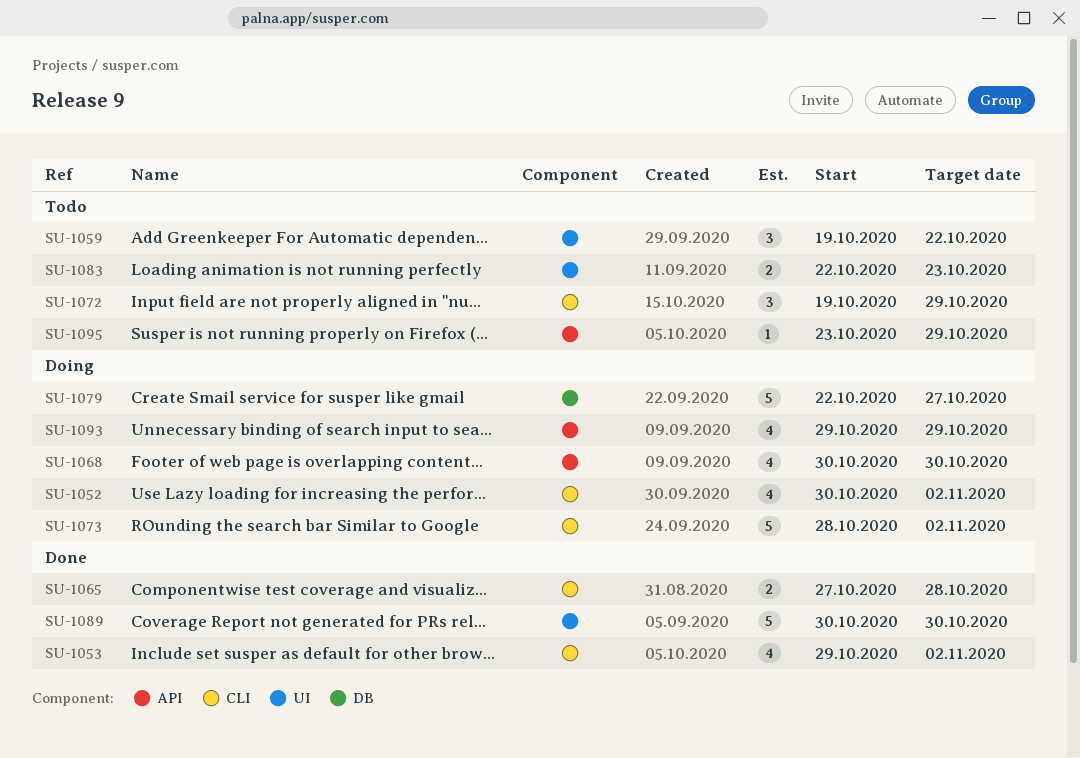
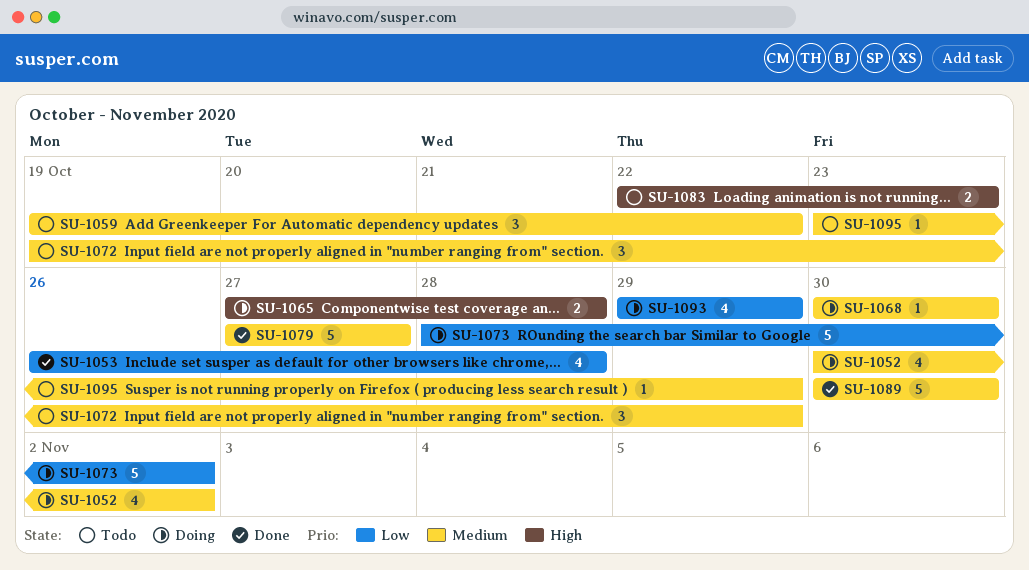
SU-1053, start: Oct 29 -> Oct 26
SU-1053, due: Nov 2 -> Oct 28
SU-1065, status: Done -> Doing
SU-1068, estimate: 4 -> 1
SU-1079, status: Doing -> Done
SU-1079, start: Oct 22 -> Oct 27

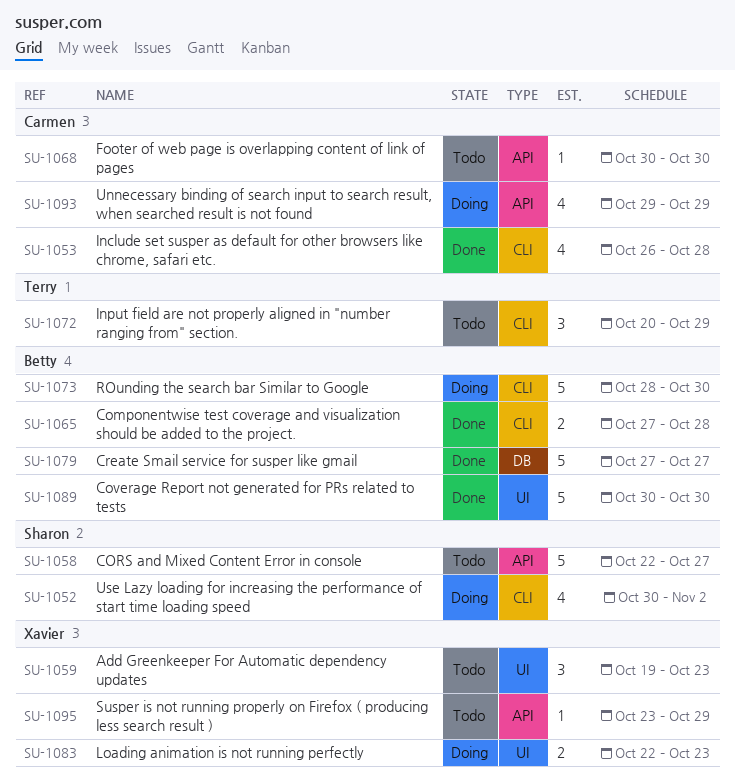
SU-1058: none -> present
SU-1059, due: Oct 22 -> Oct 23
SU-1065, status: Doing -> Done
SU-1068, status: Doing -> Todo
SU-1072, start: Oct 19 -> Oct 20
SU-1073, due: Nov 2 -> Oct 30
SU-1083, status: Todo -> Doing

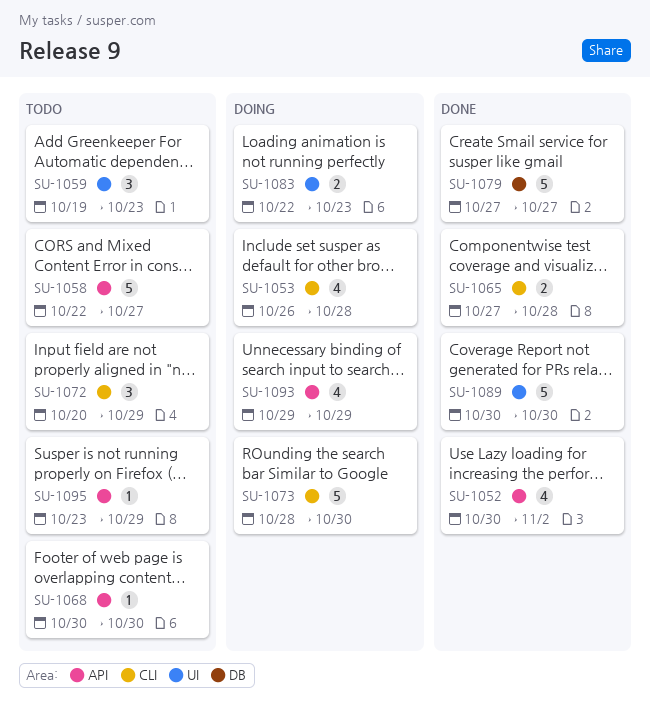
SU-1052, status: Doing -> Done
SU-1052, label: CLI -> API
SU-1053, status: Done -> Doing

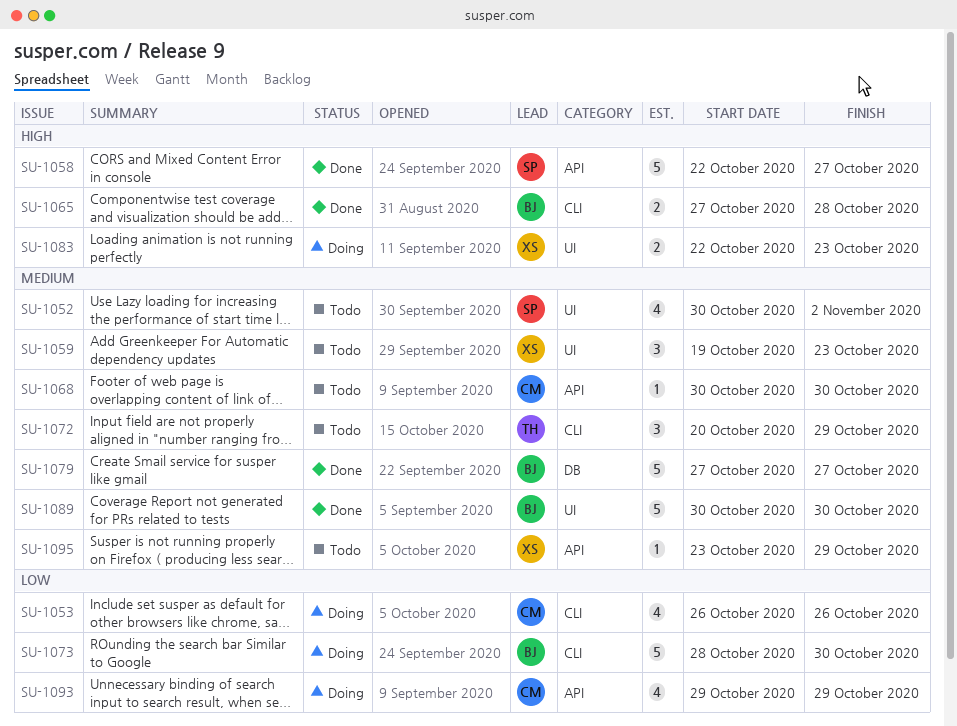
SU-1052, status: Done -> Todo
SU-1052, label: API -> UI
SU-1053, due: Oct 28 -> Oct 26
SU-1058, status: Todo -> Done

